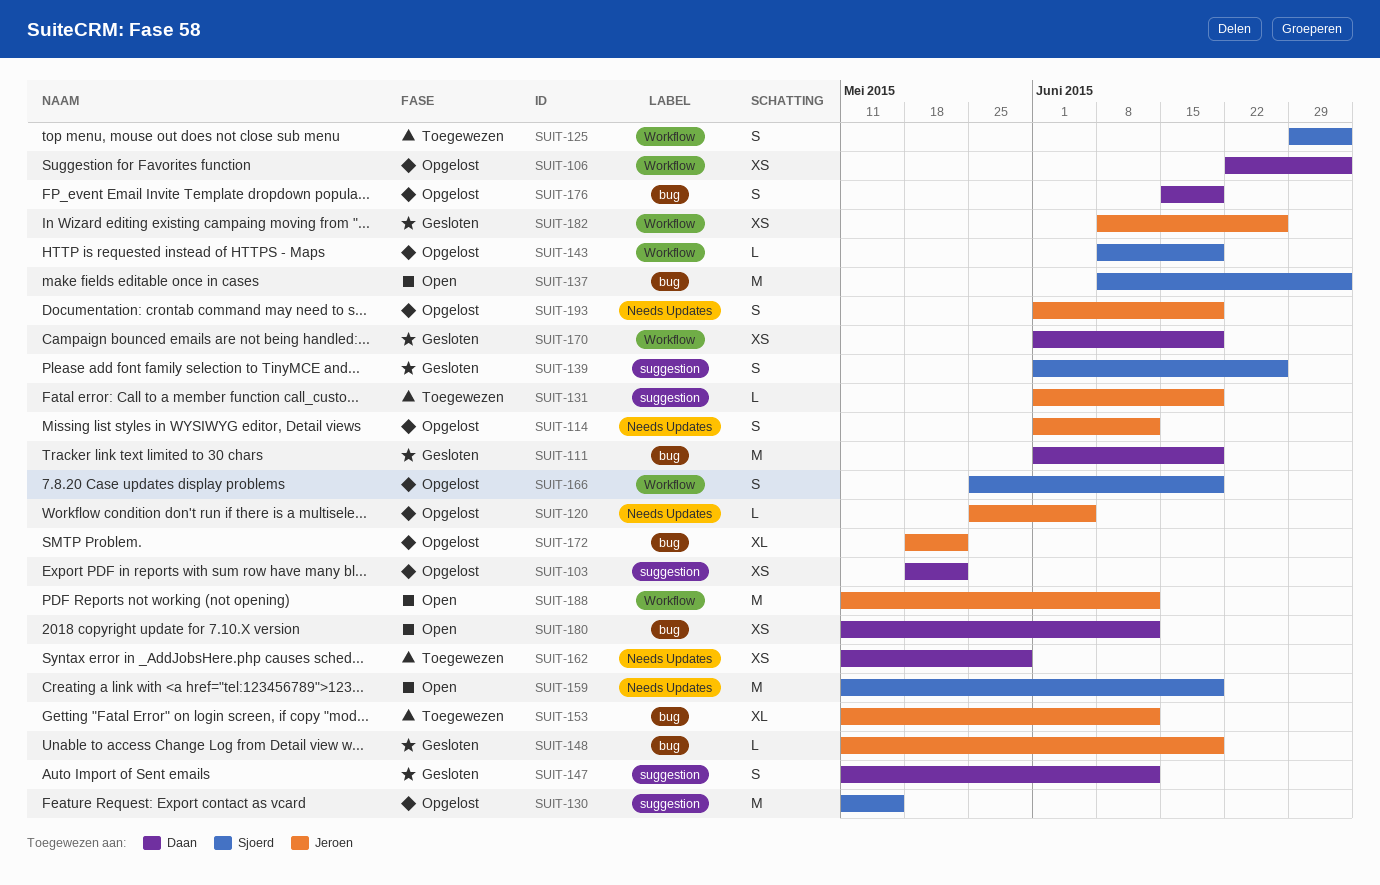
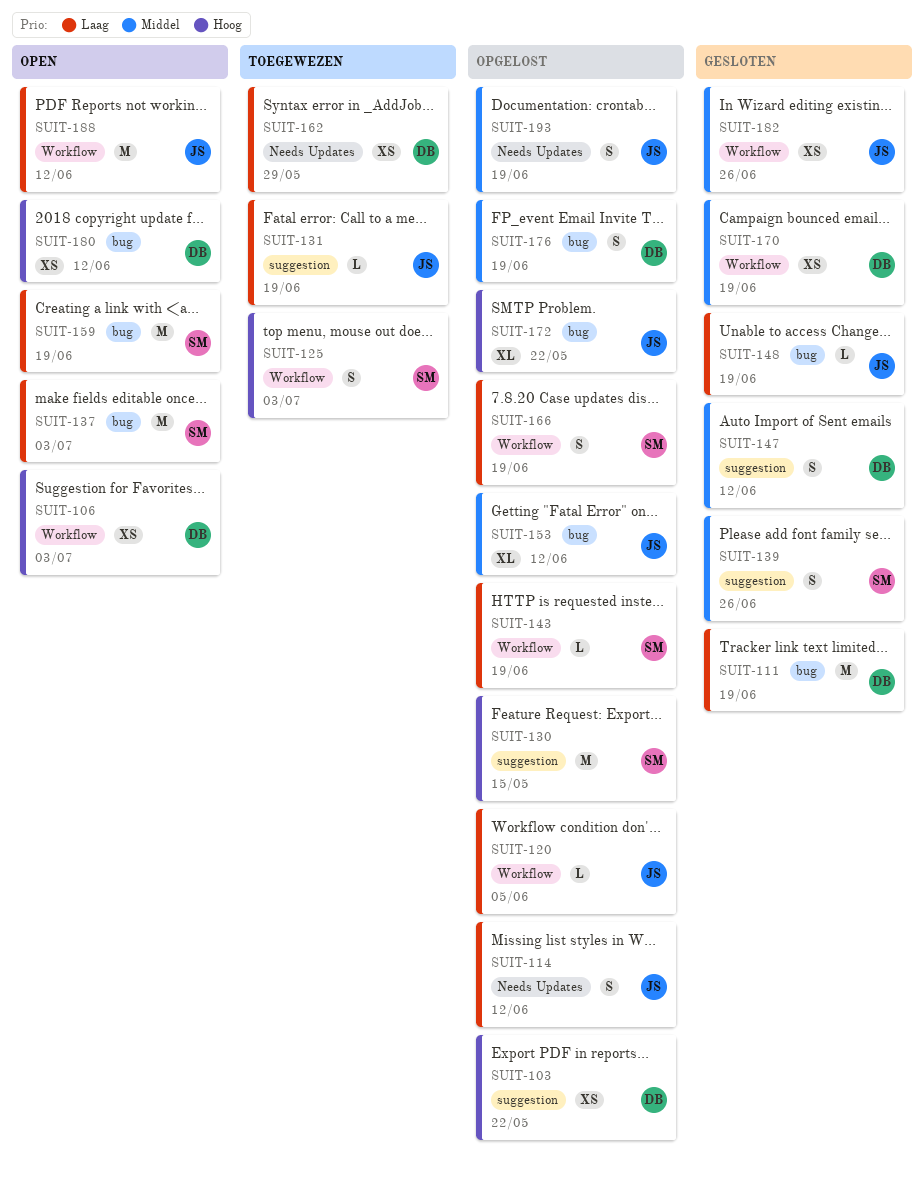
SUIT-106, status: Opgelost -> Open
SUIT-120, label: Needs Updates -> Workflow
SUIT-153, status: Toegewezen -> Opgelost
SUIT-159, label: Needs Updates -> bug

